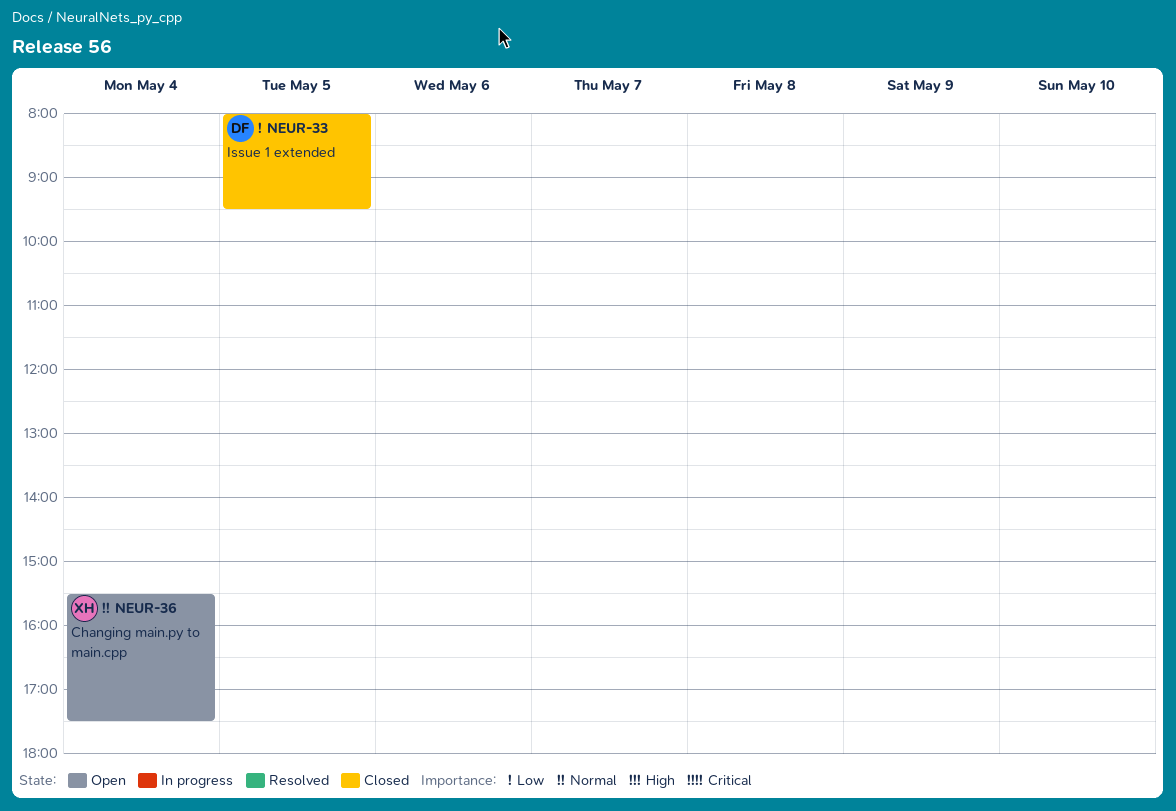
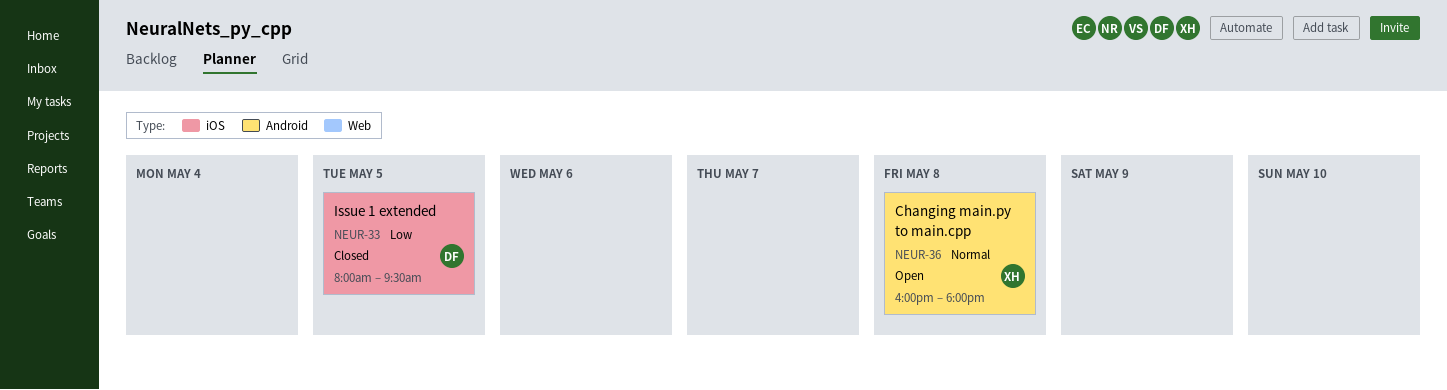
NEUR-36, day: May 4 -> May 8
NEUR-36, begins: 15:30 -> 16:00
NEUR-36, ends: 17:30 -> 18:00

